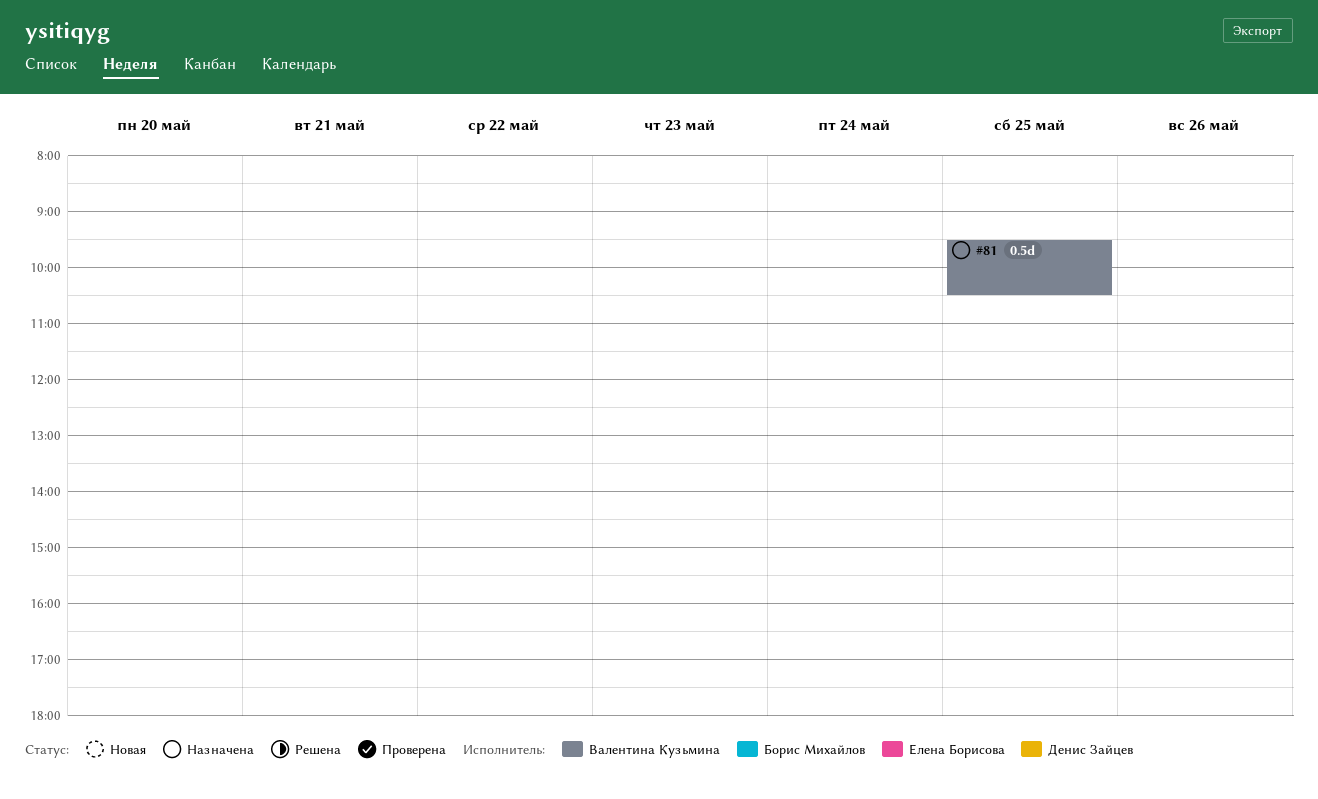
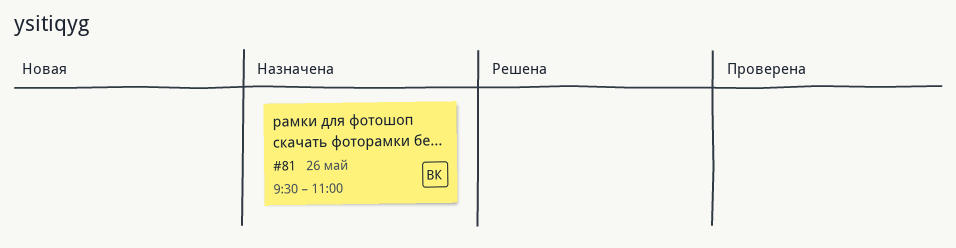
#81, day: May 25 -> May 26
#81, ends: 10:30 -> 11:00

